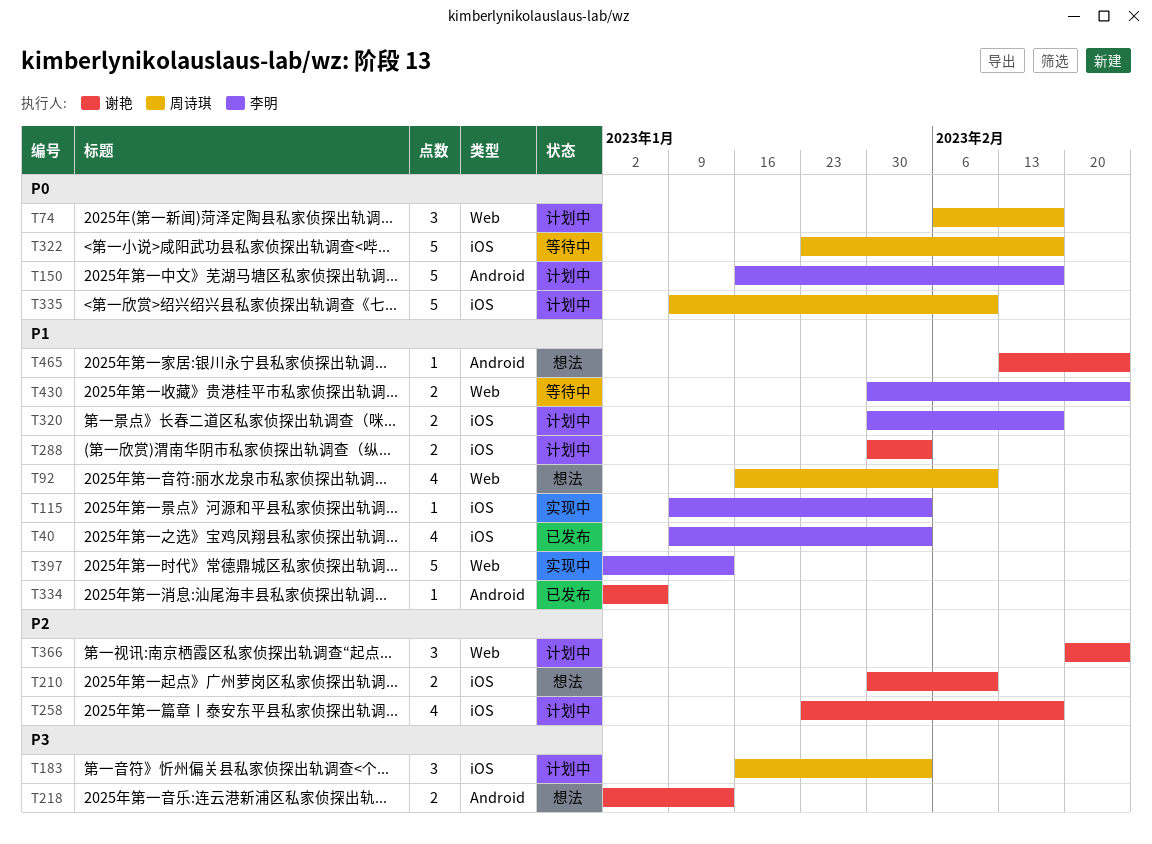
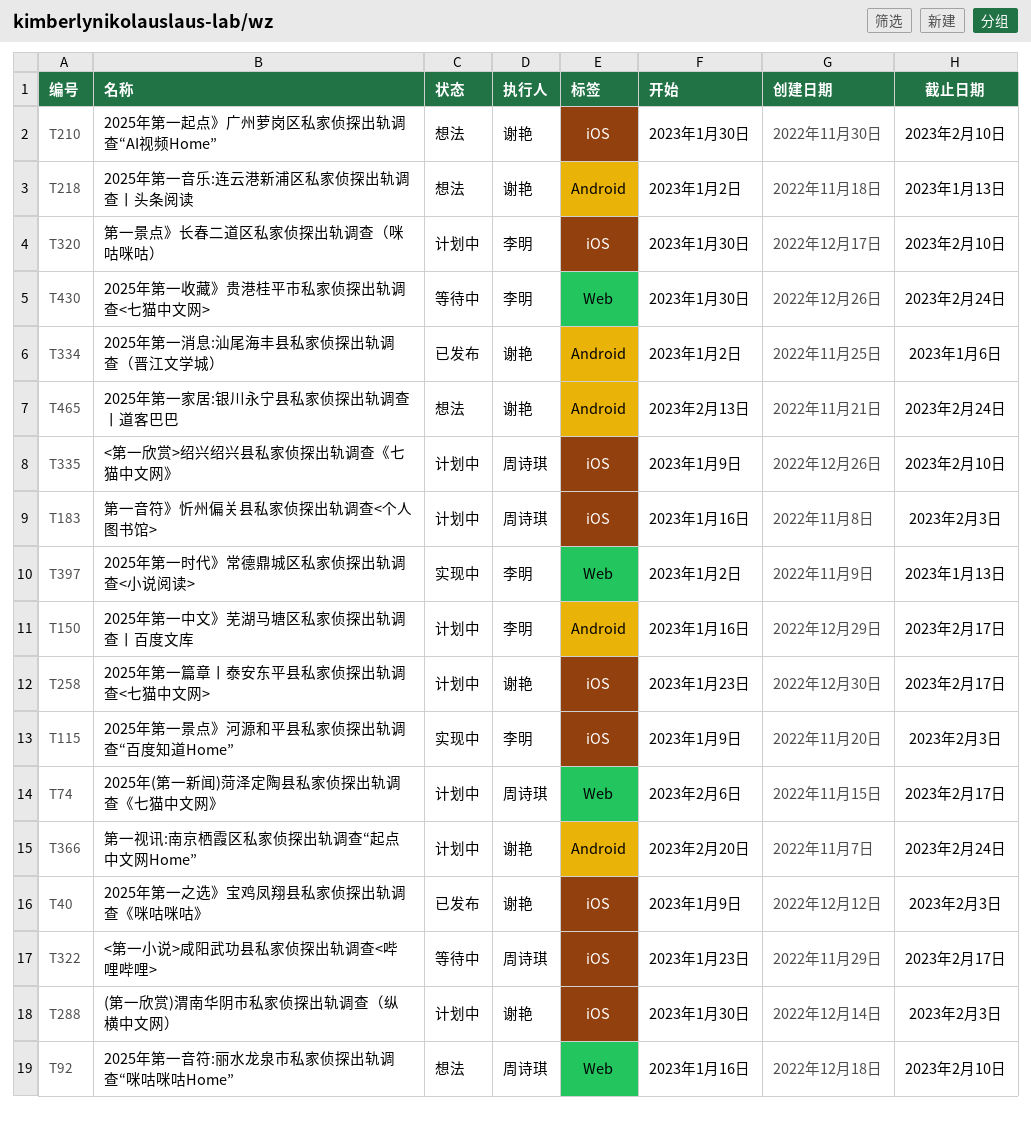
T40, owner: 李明 -> 谢艳
T320, due: Feb 17 -> Feb 10
T366, label: Web -> Android

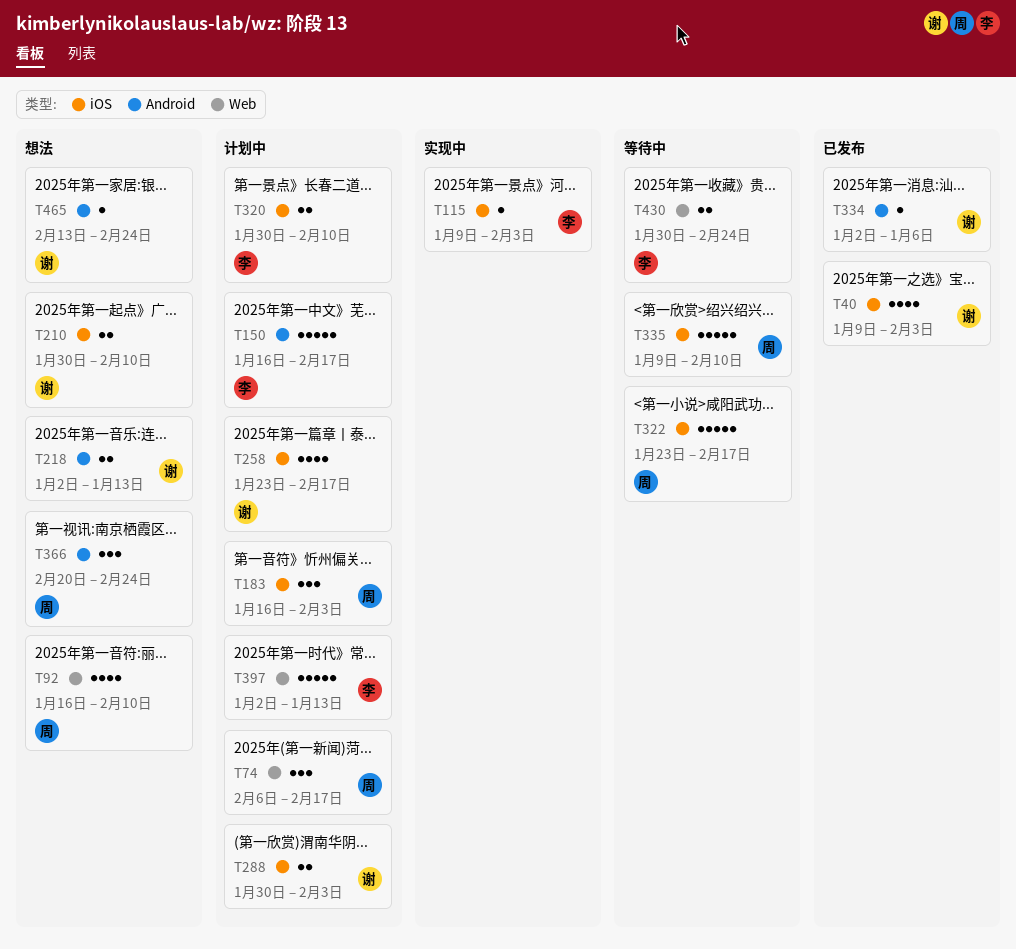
T335, status: 计划中 -> 等待中
T366, status: 计划中 -> 想法
T366, owner: 谢艳 -> 周诗琪
T397, status: 实现中 -> 计划中

